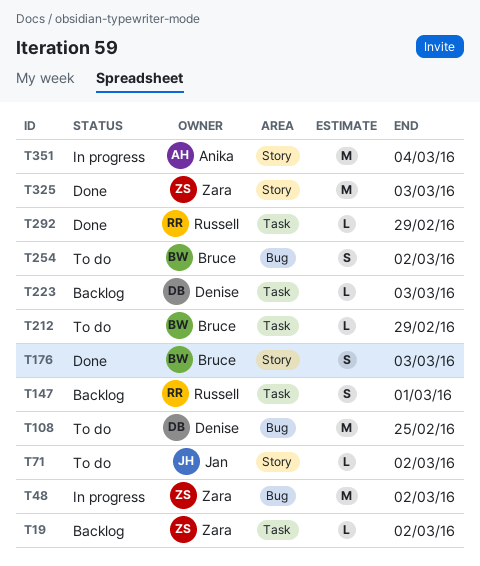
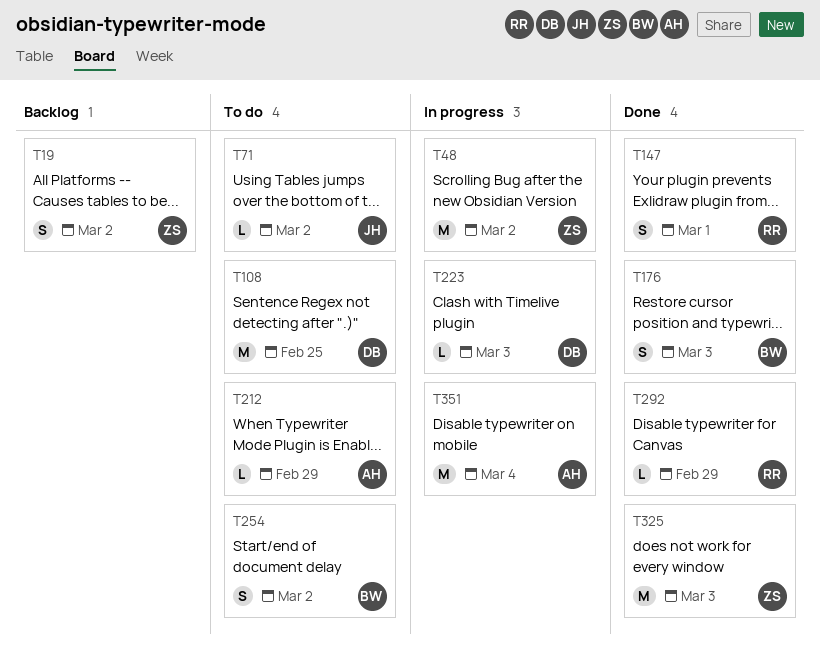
T19, estimate: L -> S
T147, status: Backlog -> Done
T212, owner: Bruce -> Anika
T223, status: Backlog -> In progress

